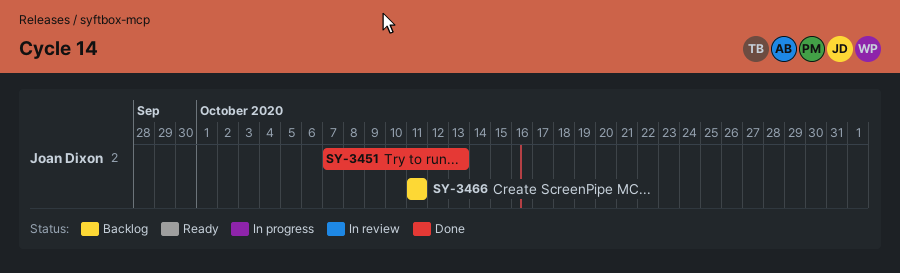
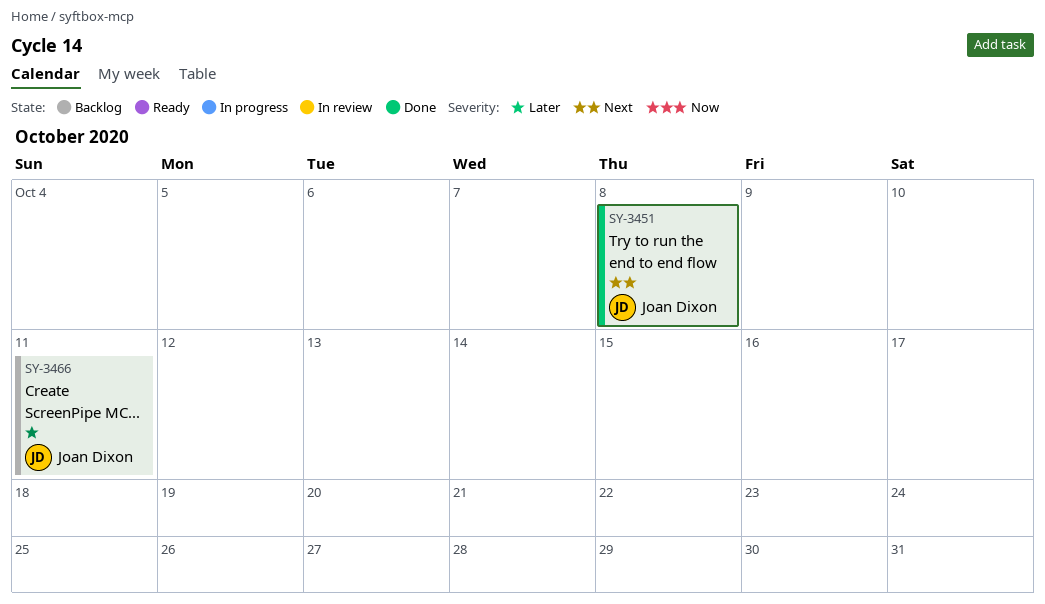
SY-3451, due: Oct 13 -> Oct 8

